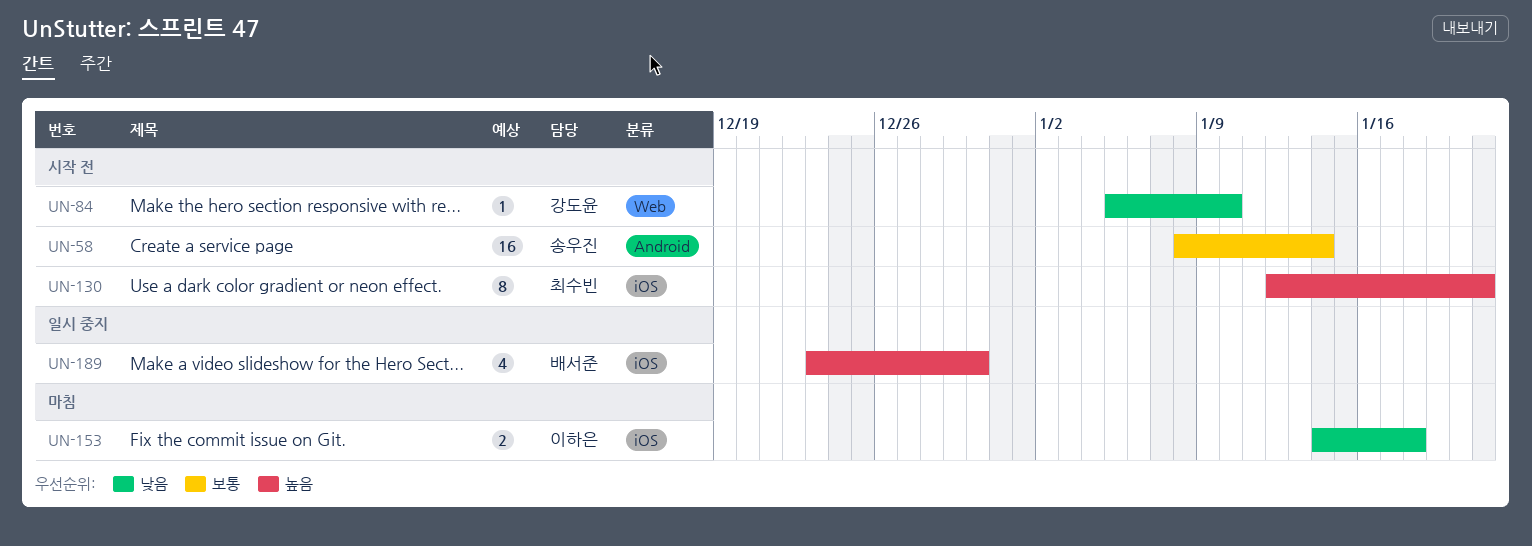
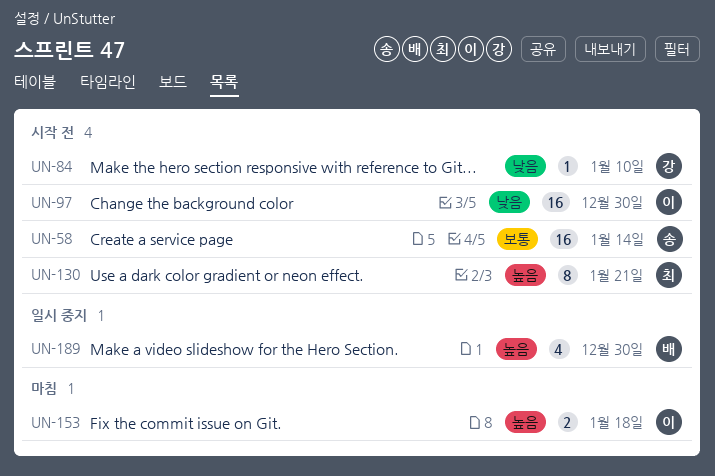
UN-97: none -> present
UN-153, priority: 낮음 -> 높음

